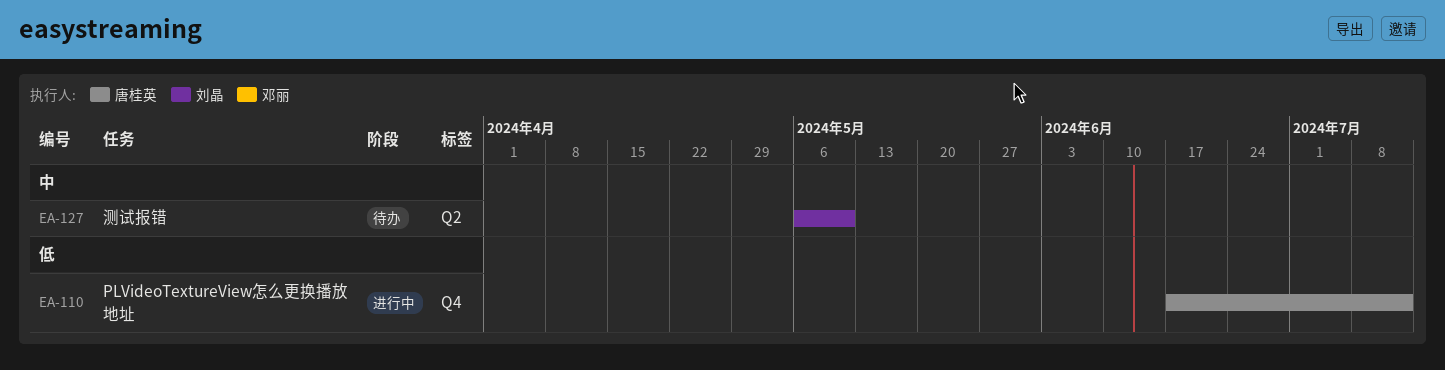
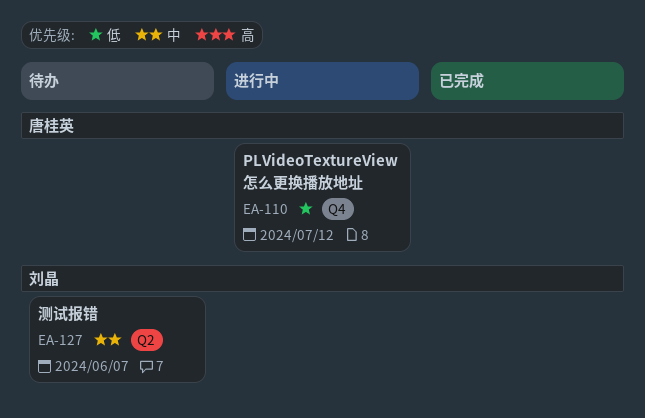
EA-127, due: May 10 -> Jun 7

